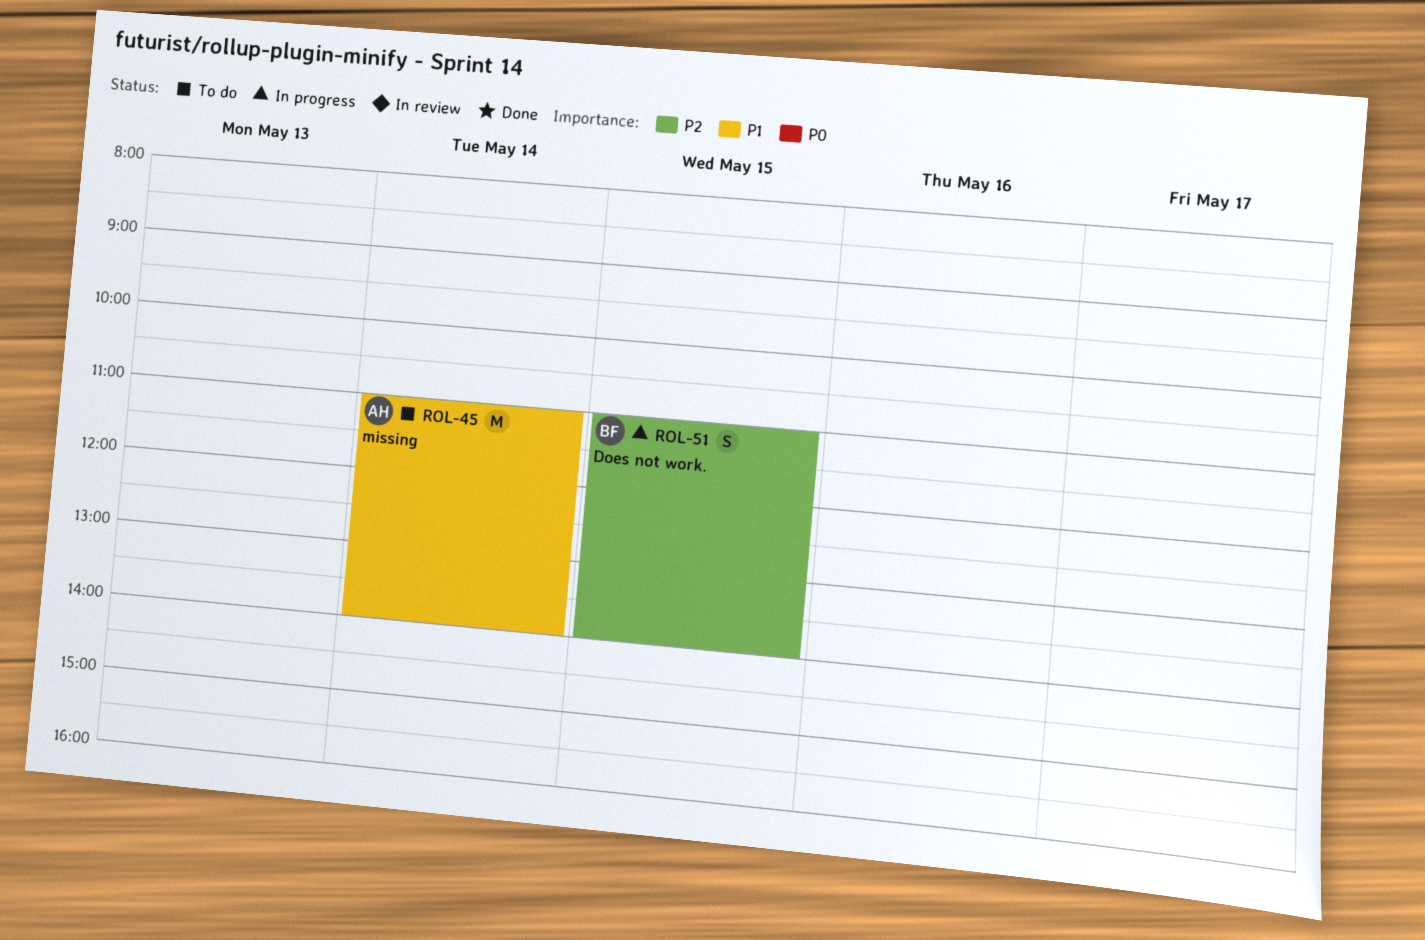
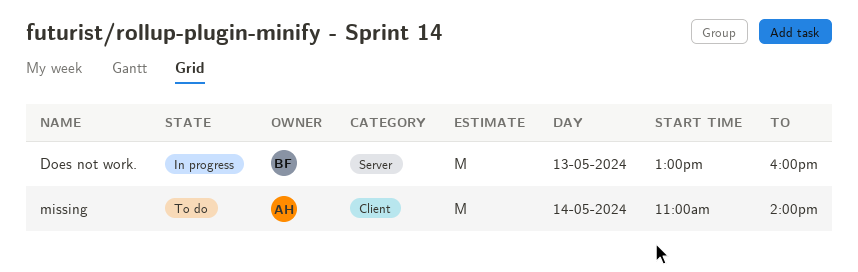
Does not work., estimate: S -> M
Does not work., day: May 15 -> May 13
Does not work., begins: 11:00 -> 13:00
Does not work., ends: 14:00 -> 16:00

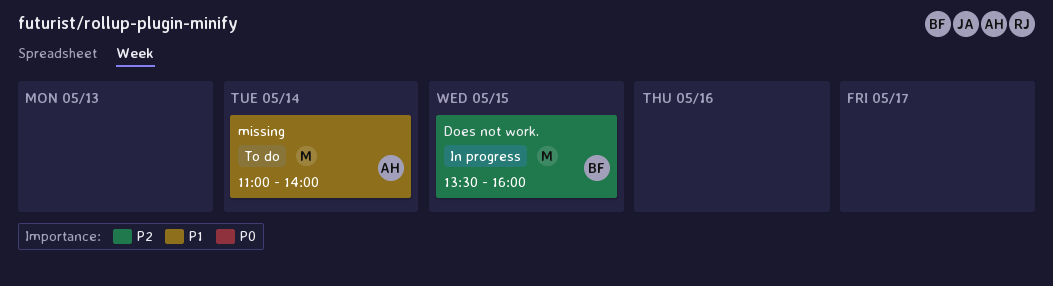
Does not work., day: May 13 -> May 15
Does not work., begins: 13:00 -> 13:30

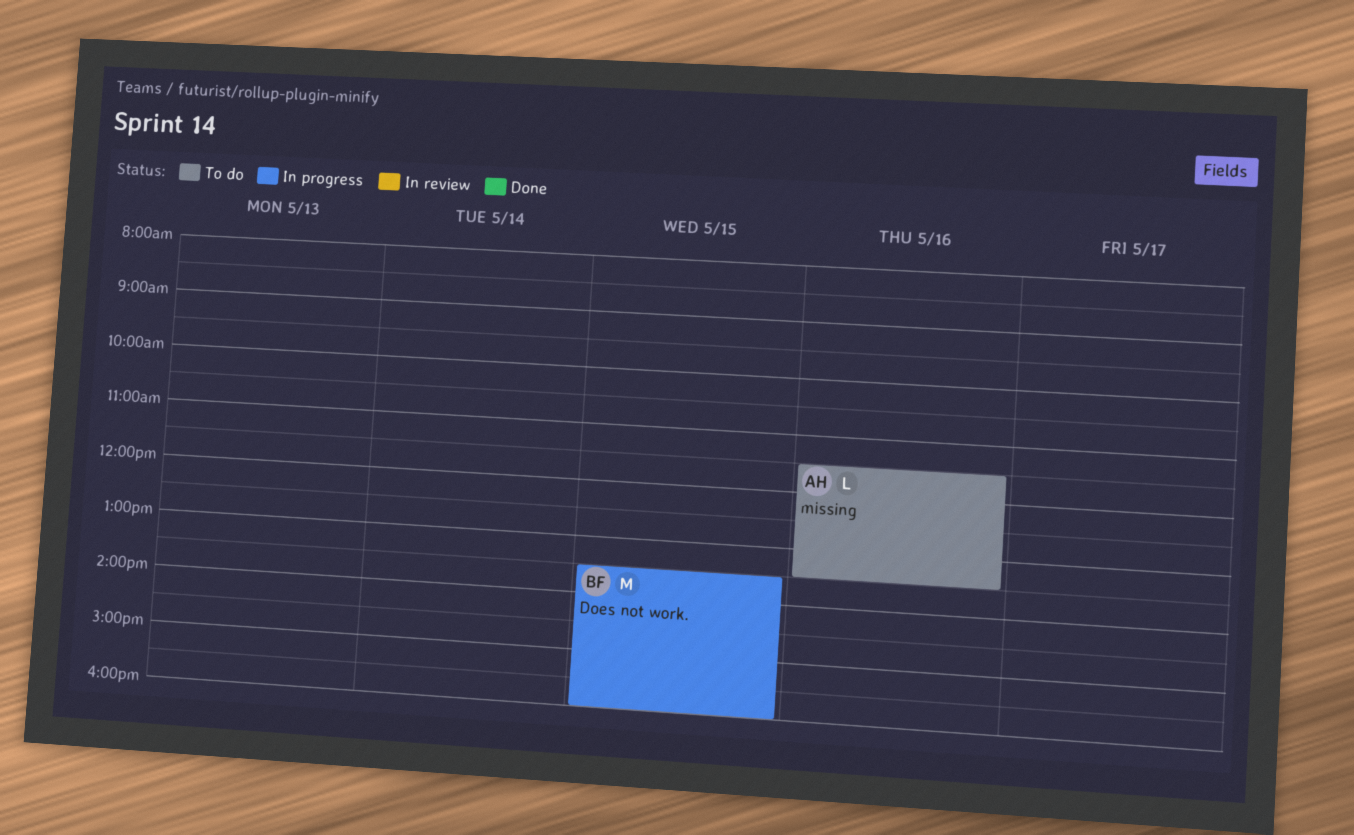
missing, estimate: M -> L
missing, day: May 14 -> May 16
missing, begins: 11:00 -> 11:30
missing, ends: 14:00 -> 13:30

